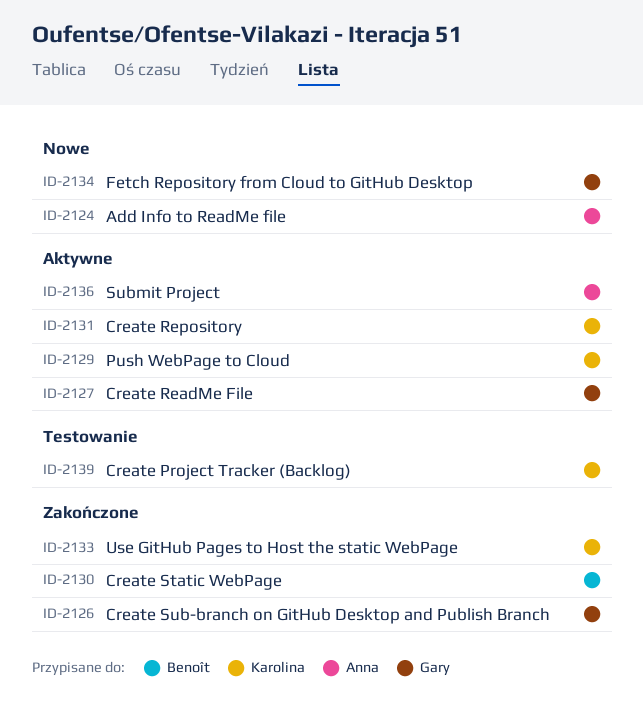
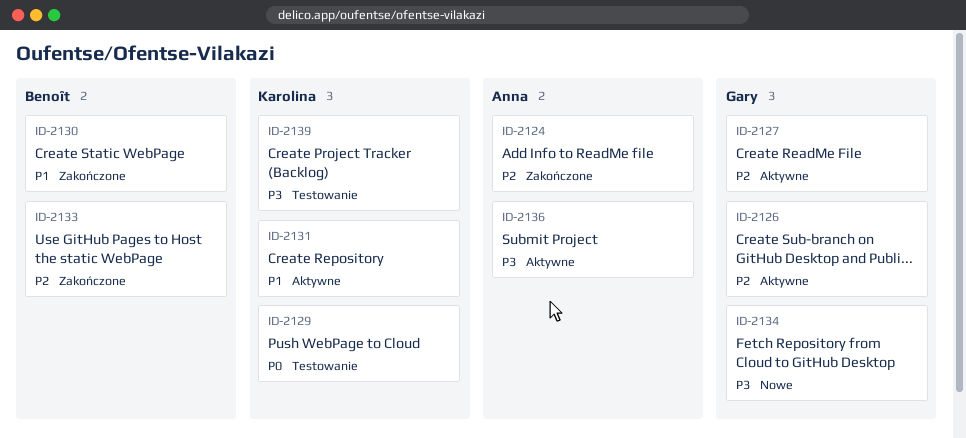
ID-2124, status: Nowe -> Zakończone
ID-2126, status: Zakończone -> Aktywne
ID-2129, status: Aktywne -> Testowanie
ID-2133, owner: Karolina -> Benoît

